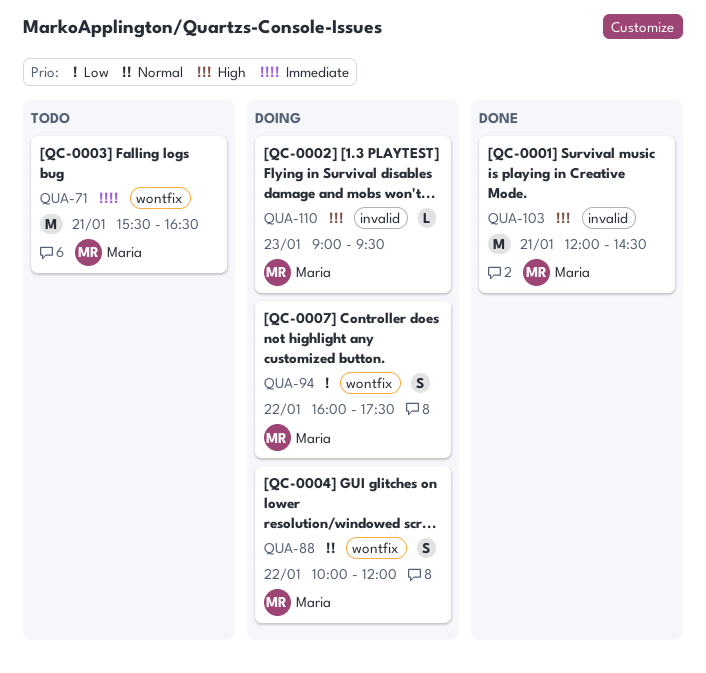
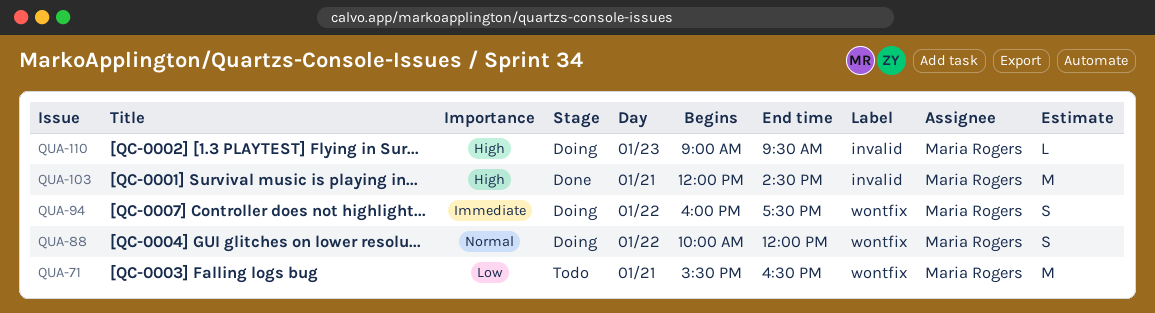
QUA-71, priority: Immediate -> Low
QUA-94, priority: Low -> Immediate

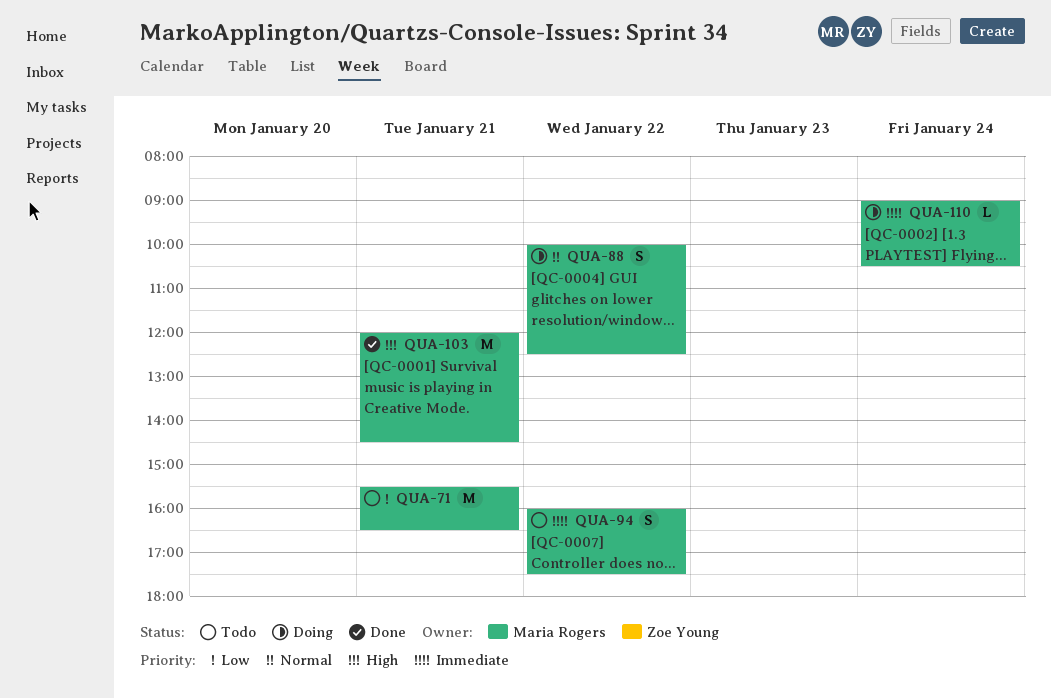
QUA-88, ends: 12:00 -> 12:30
QUA-94, status: Doing -> Todo
QUA-110, priority: High -> Immediate
QUA-110, day: Jan 23 -> Jan 24
QUA-110, ends: 09:30 -> 10:30

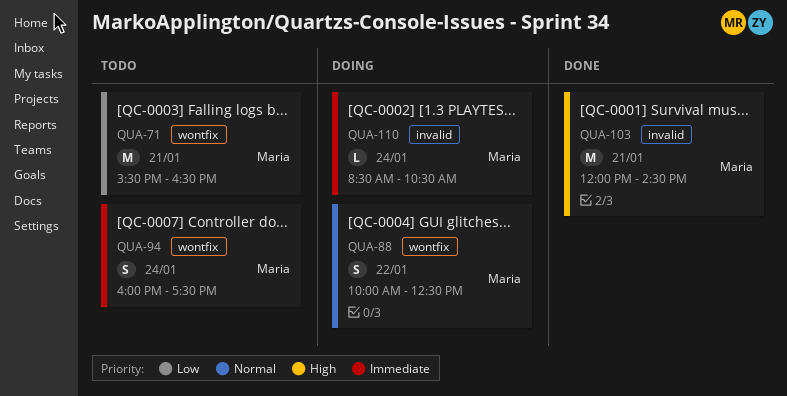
QUA-94, day: Jan 22 -> Jan 24
QUA-110, begins: 09:00 -> 08:30

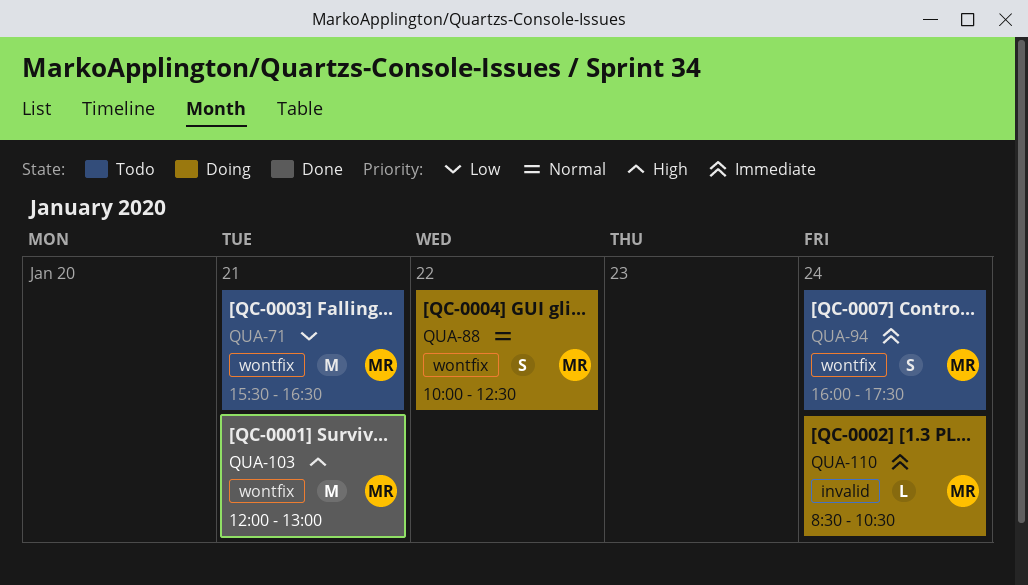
QUA-103, label: invalid -> wontfix
QUA-103, ends: 14:30 -> 13:00

